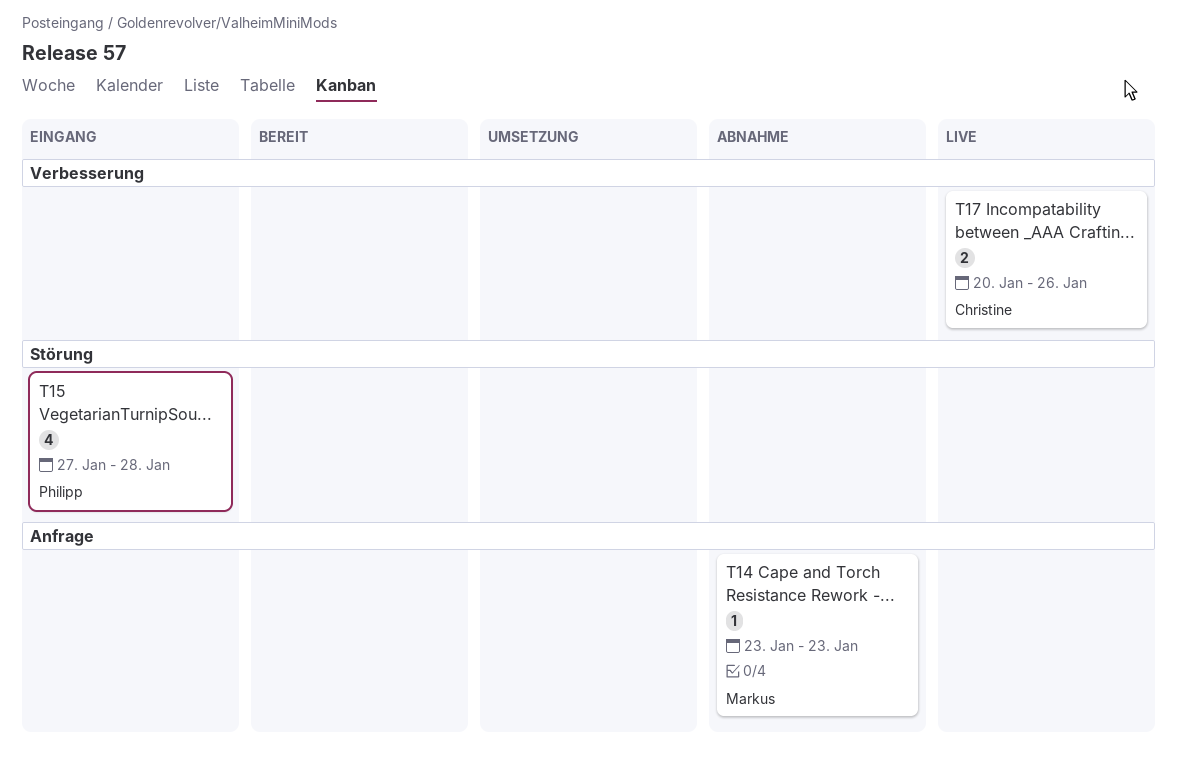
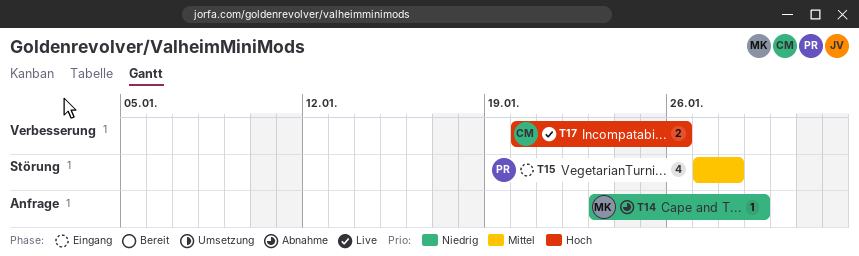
T14, due: Jan 23 -> Jan 29

